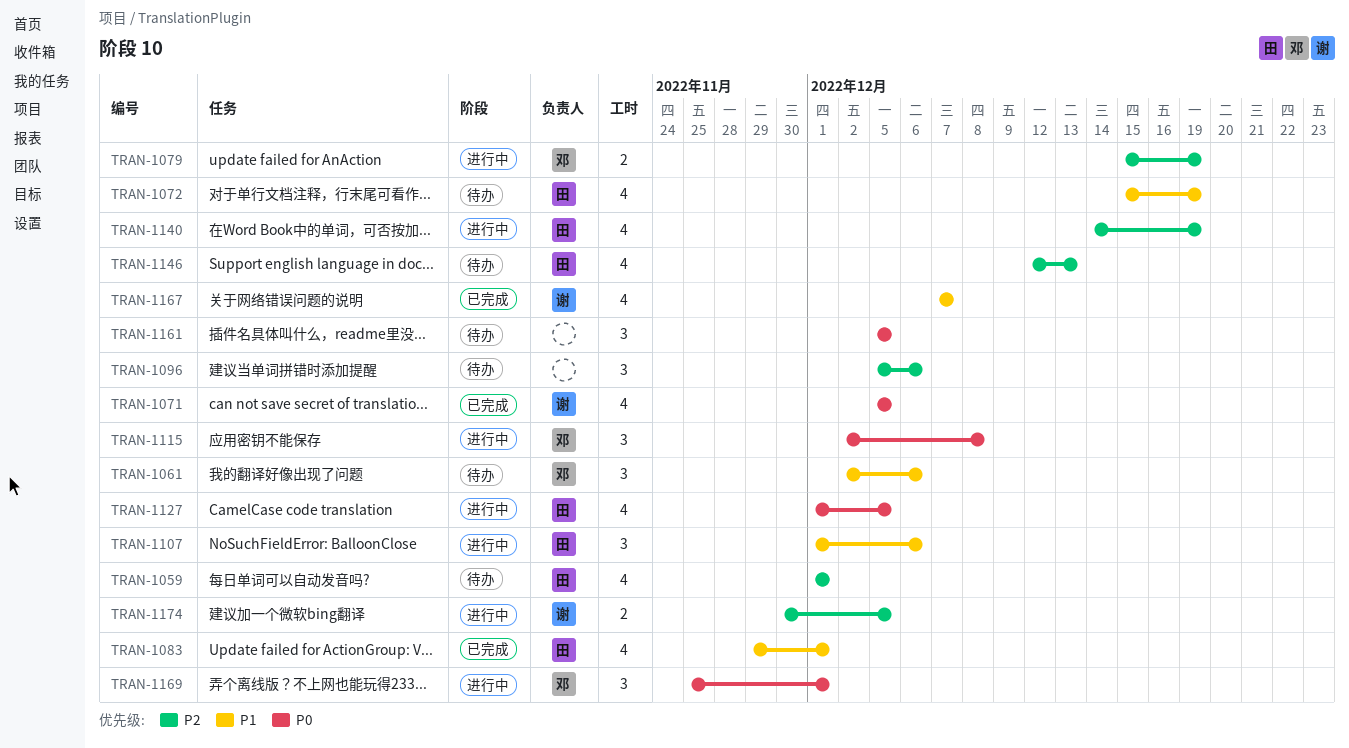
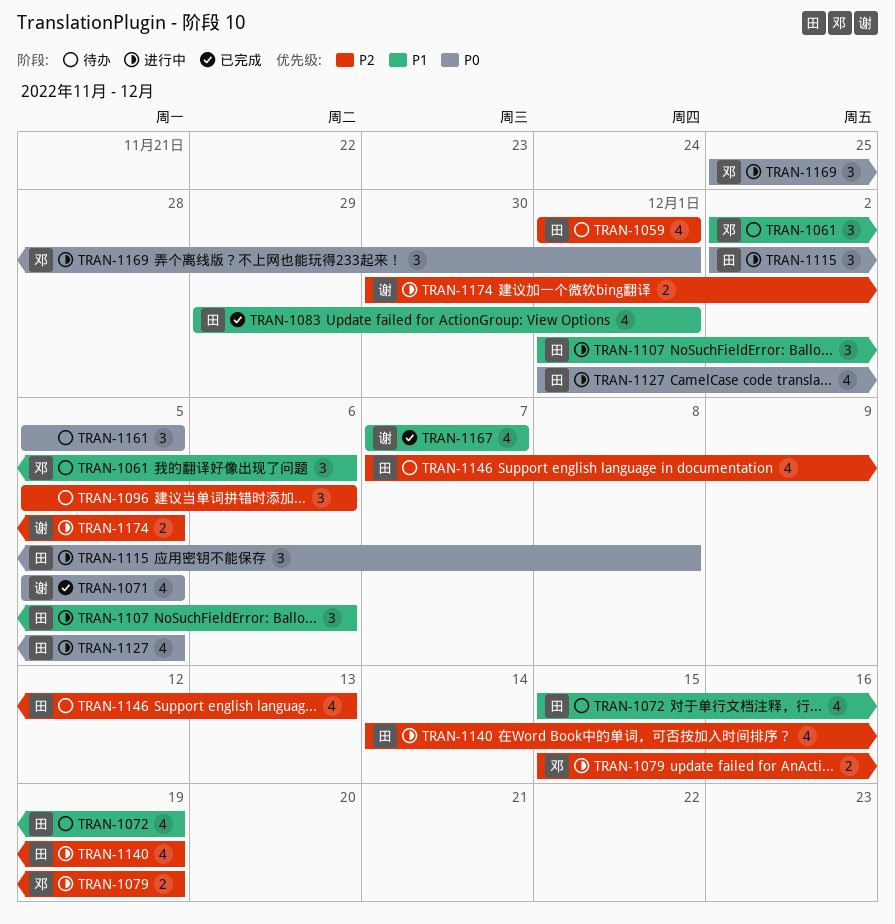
TRAN-1115, owner: 邓 -> 田
TRAN-1146, start: Dec 12 -> Dec 7

